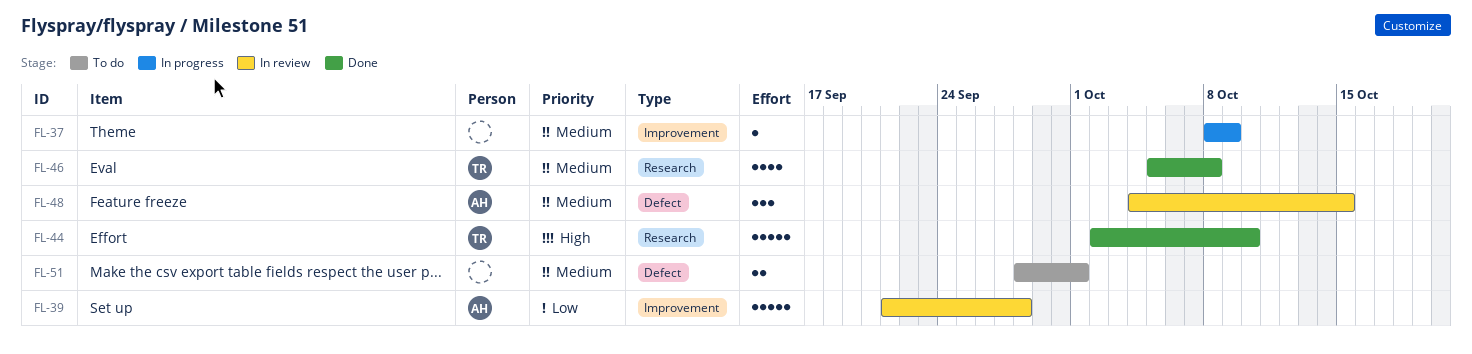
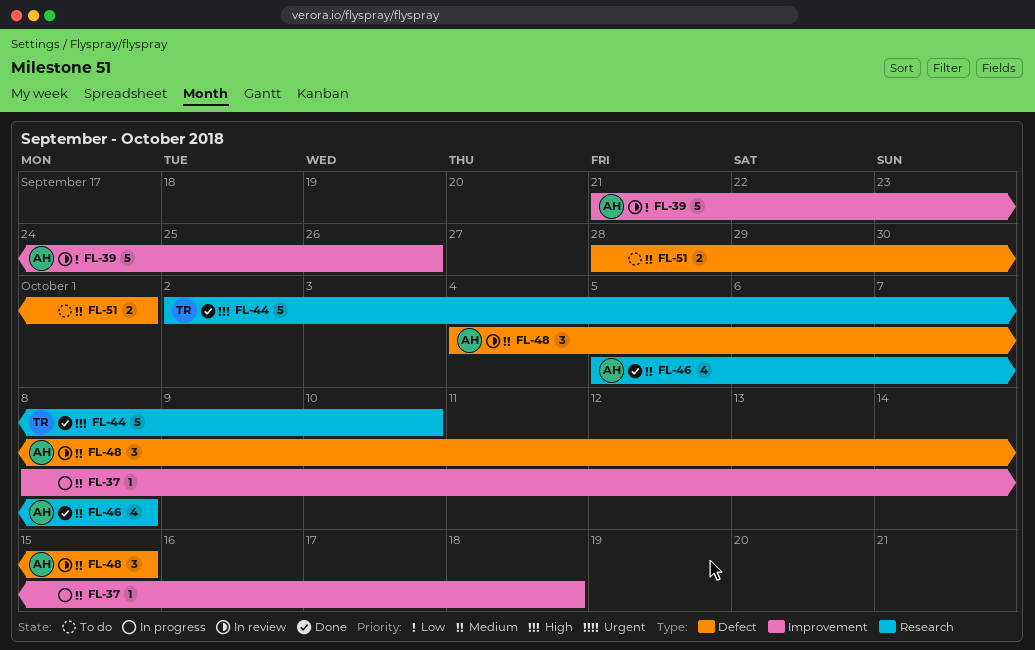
FL-37, due: Oct 9 -> Oct 18
FL-39, due: Sep 28 -> Sep 26
FL-46, owner: TR -> AH

